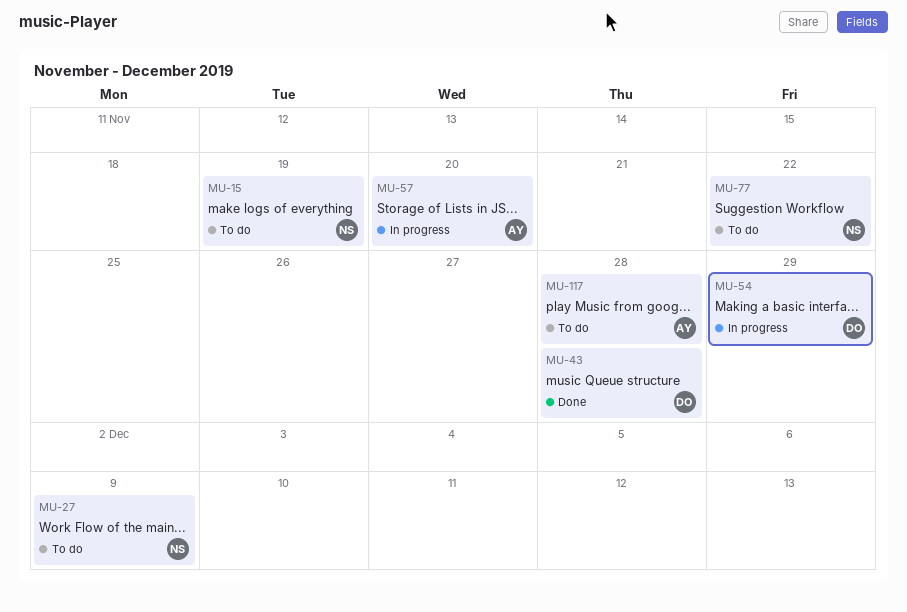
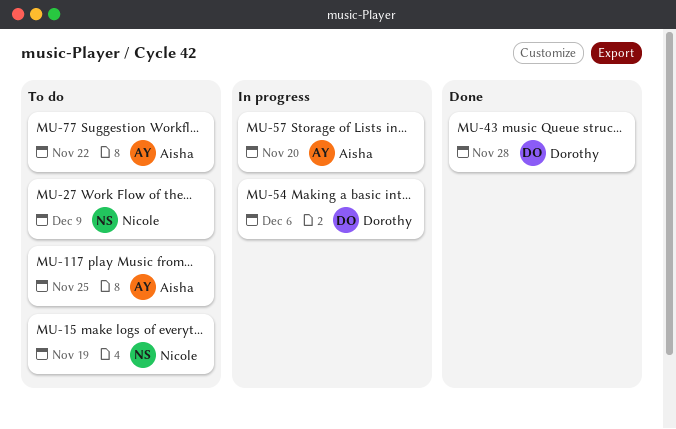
MU-54, due: Nov 29 -> Dec 6
MU-77, owner: Nicole -> Aisha
MU-117, due: Nov 28 -> Nov 25

